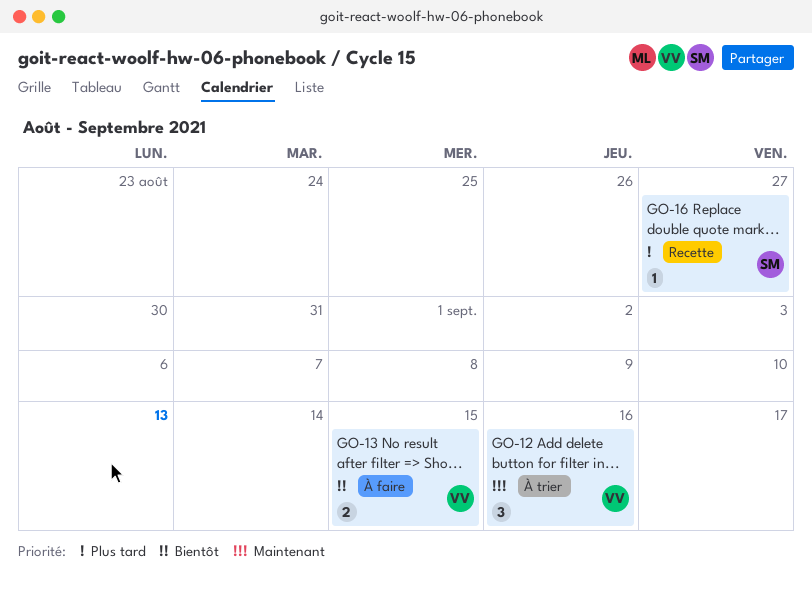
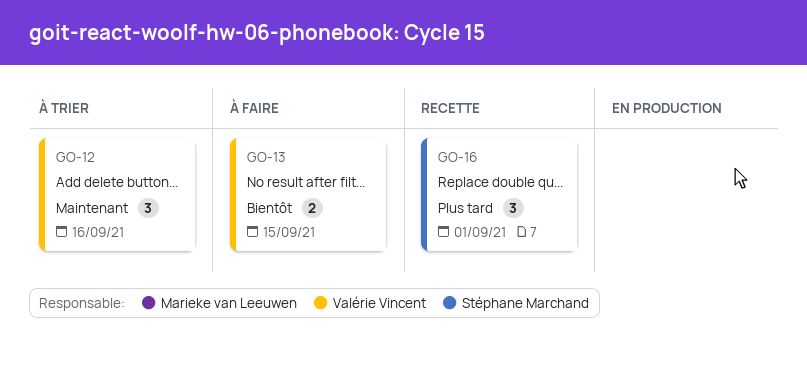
GO-16, estimate: 1 -> 3
GO-16, due: Aug 27 -> Sep 1

